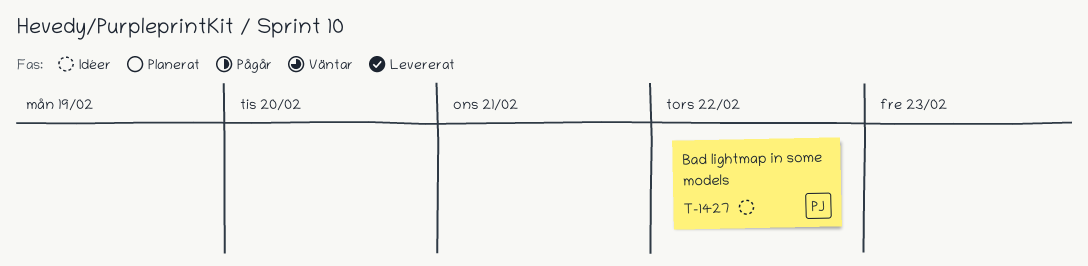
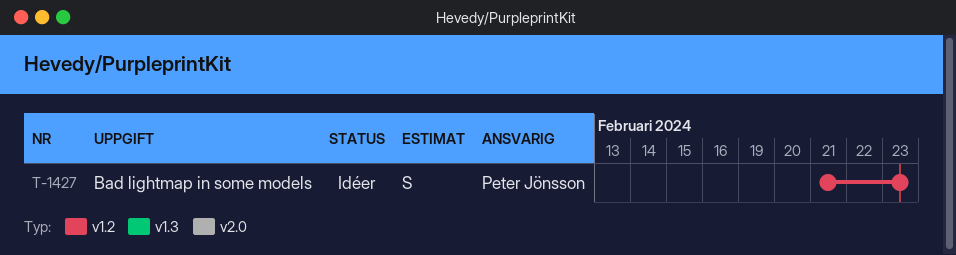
T-1427, due: Feb 22 -> Feb 23

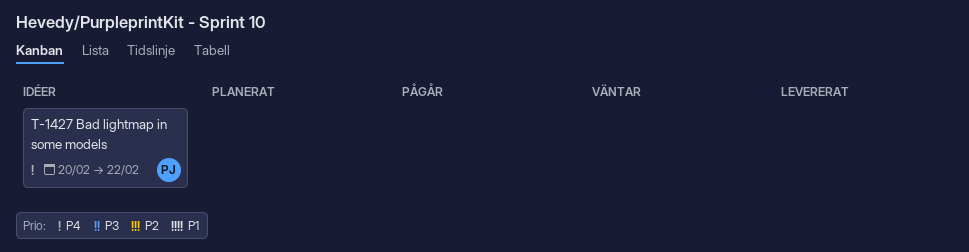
T-1427, start: Feb 21 -> Feb 20
T-1427, due: Feb 23 -> Feb 22

